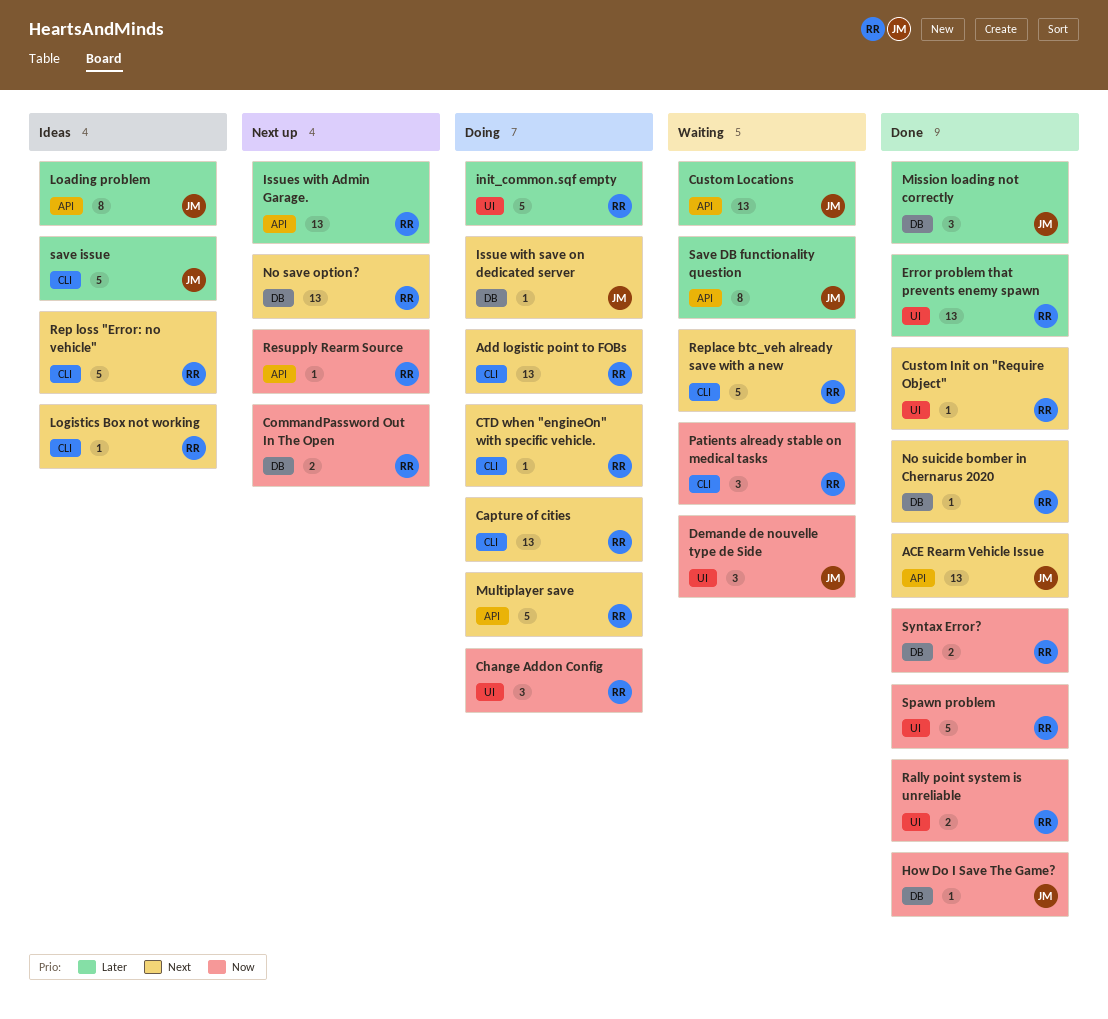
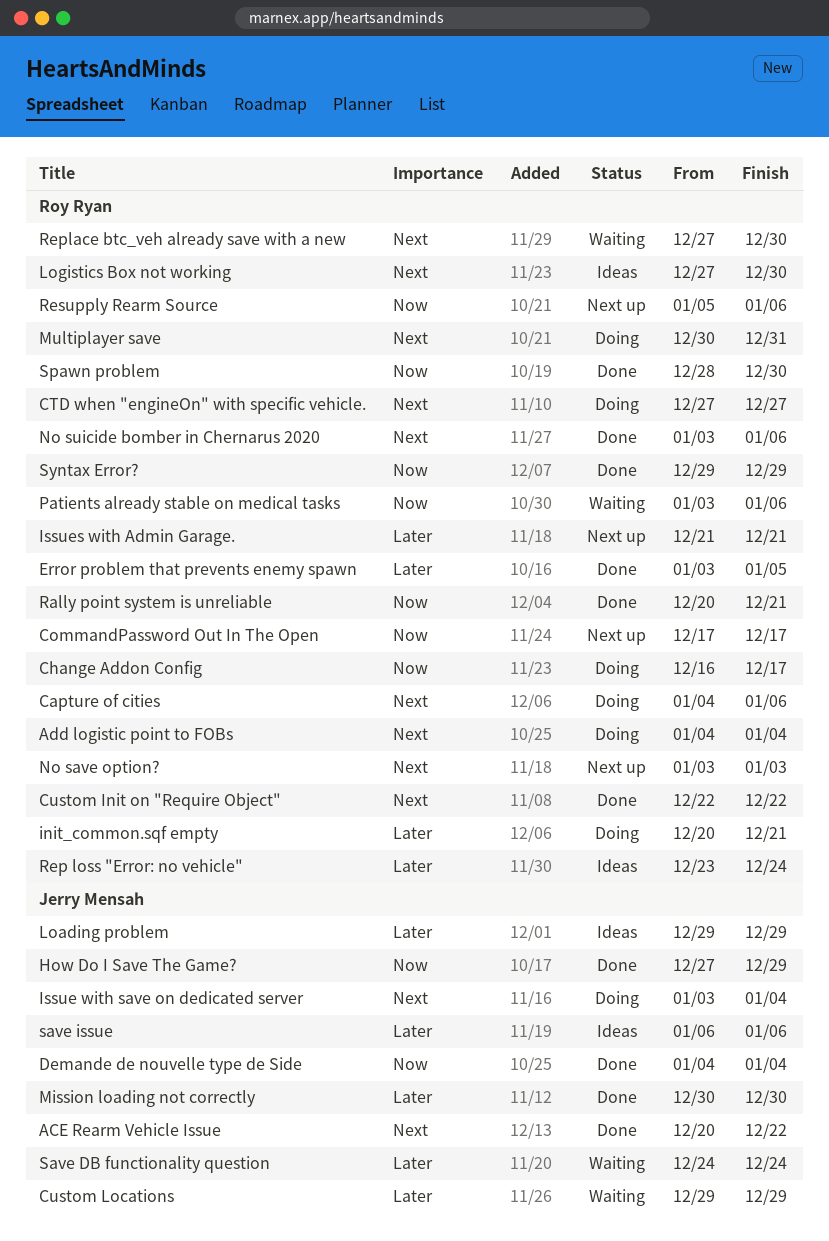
Demande de nouvelle type de Side, status: Waiting -> Done
Rep loss "Error: no vehicle", priority: Next -> Later

